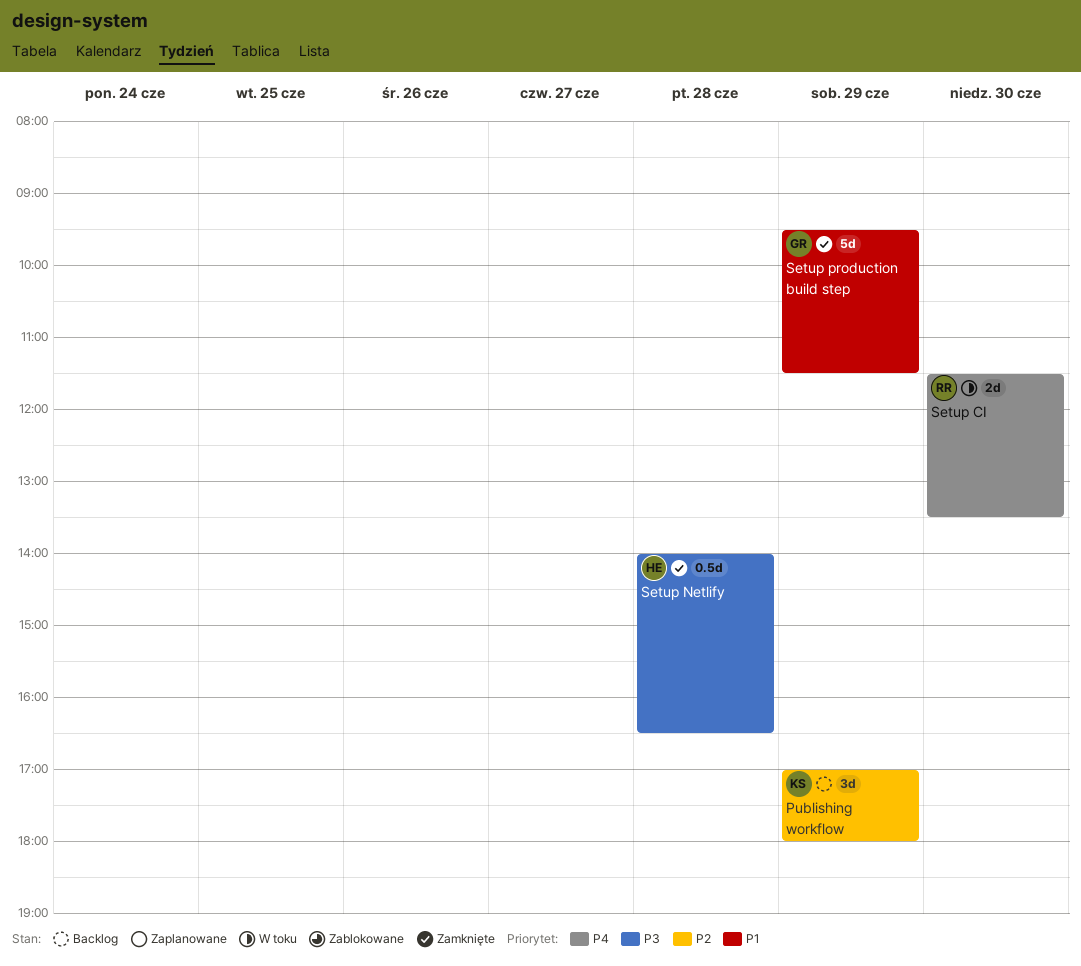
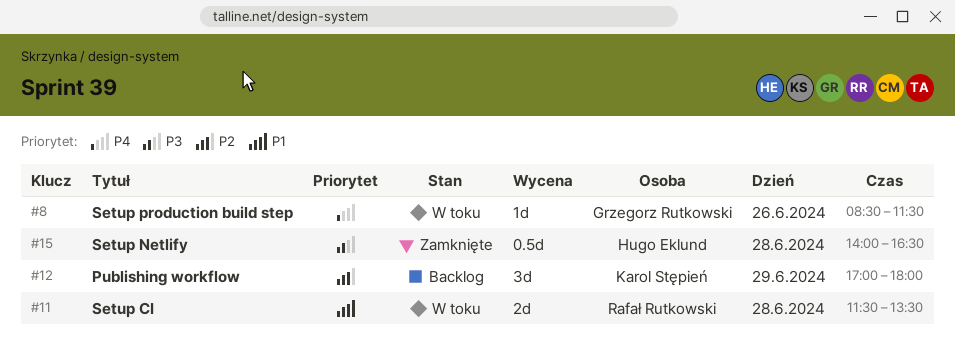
Setup CI, priority: P4 -> P1
Setup CI, day: Jun 30 -> Jun 28
Setup production build step, status: Zamknięte -> W toku
Setup production build step, priority: P1 -> P4
Setup production build step, estimate: 5d -> 1d
Setup production build step, day: Jun 29 -> Jun 26
Setup production build step, begins: 09:30 -> 08:30

